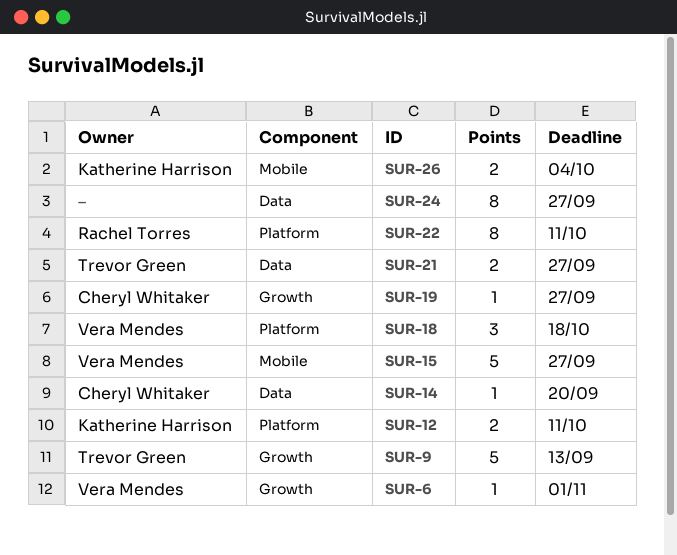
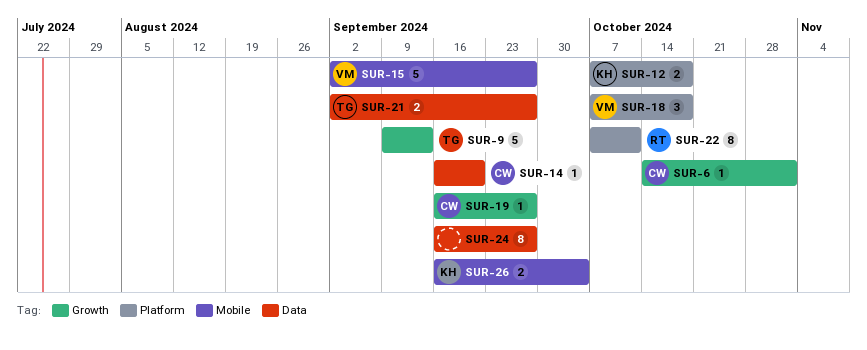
SUR-6, owner: Vera Mendes -> Cheryl Whitaker
SUR-12, due: Oct 11 -> Oct 18

